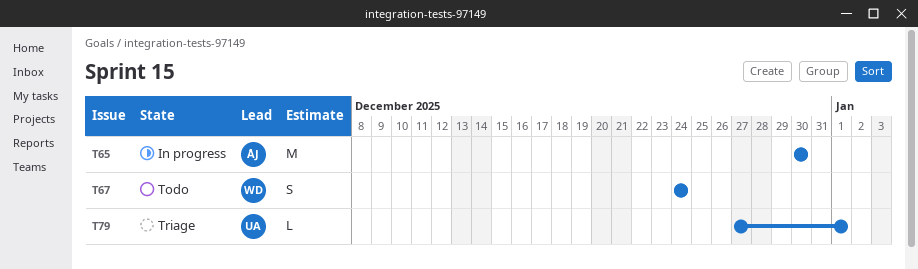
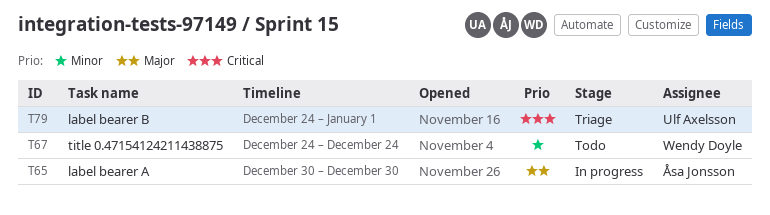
T79, start: Dec 27 -> Dec 24

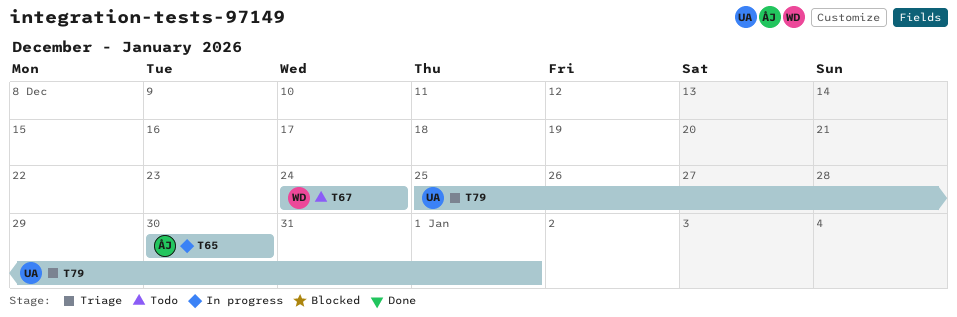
T79, start: Dec 24 -> Dec 25

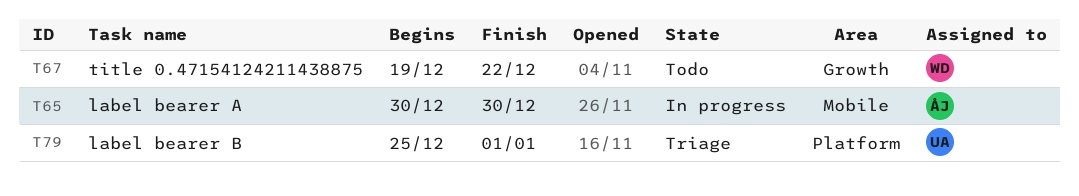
T67, start: Dec 24 -> Dec 19
T67, due: Dec 24 -> Dec 22

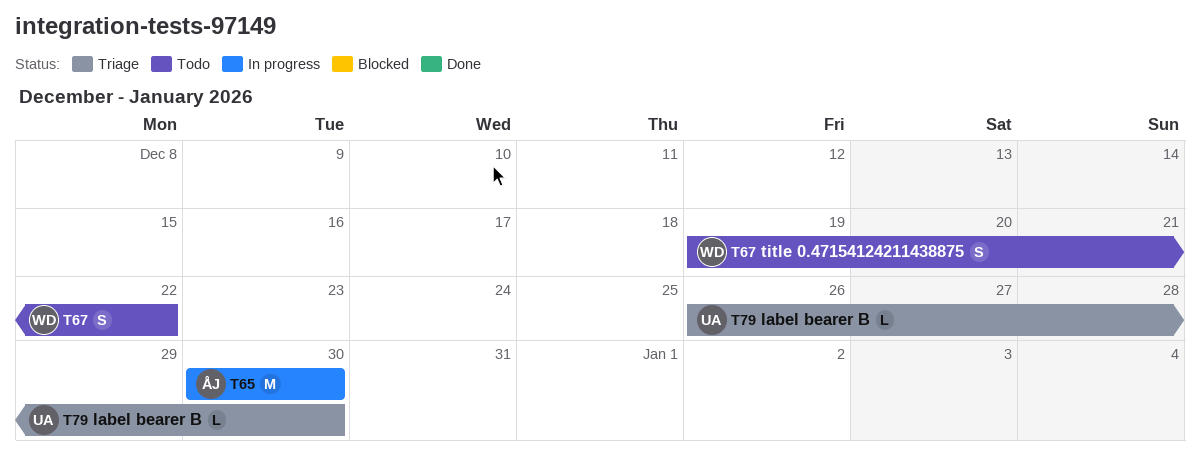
T79, start: Dec 25 -> Dec 26
T79, due: Jan 1 -> Dec 30

